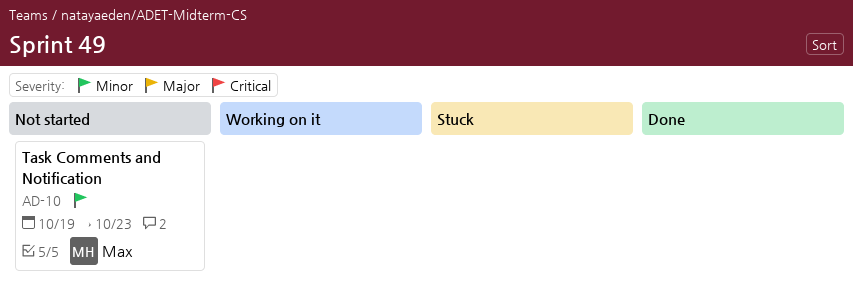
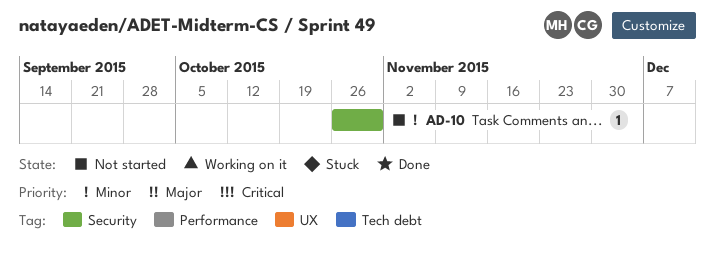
AD-10, start: Oct 19 -> Oct 26
AD-10, due: Oct 23 -> Oct 30

